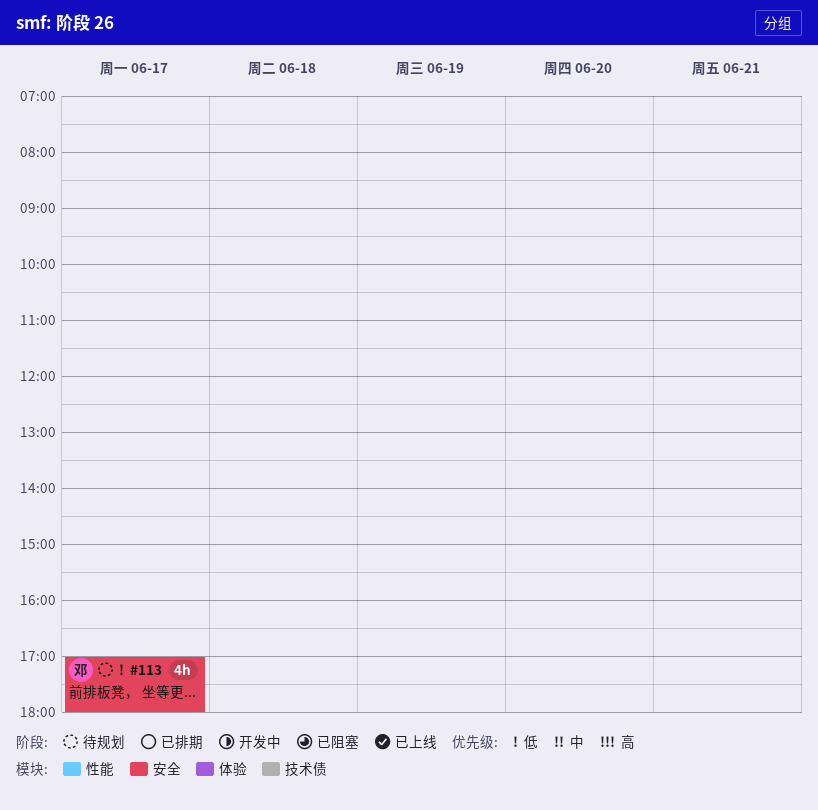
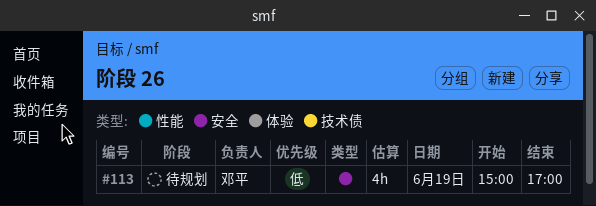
#113, day: Jun 17 -> Jun 19
#113, begins: 17:00 -> 15:00
#113, ends: 18:00 -> 17:00

